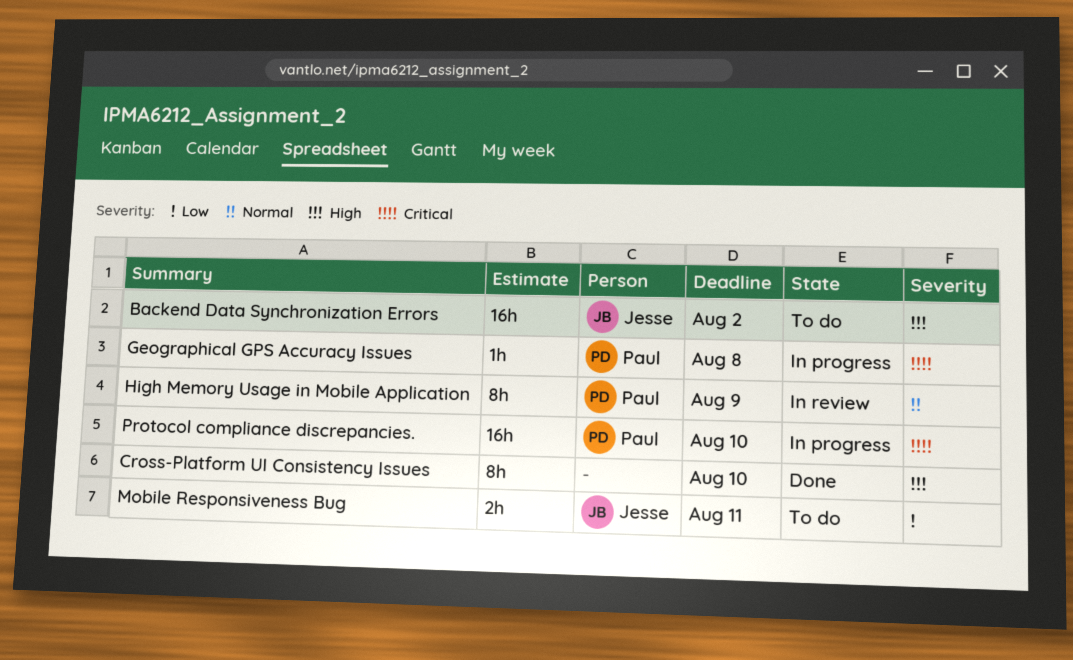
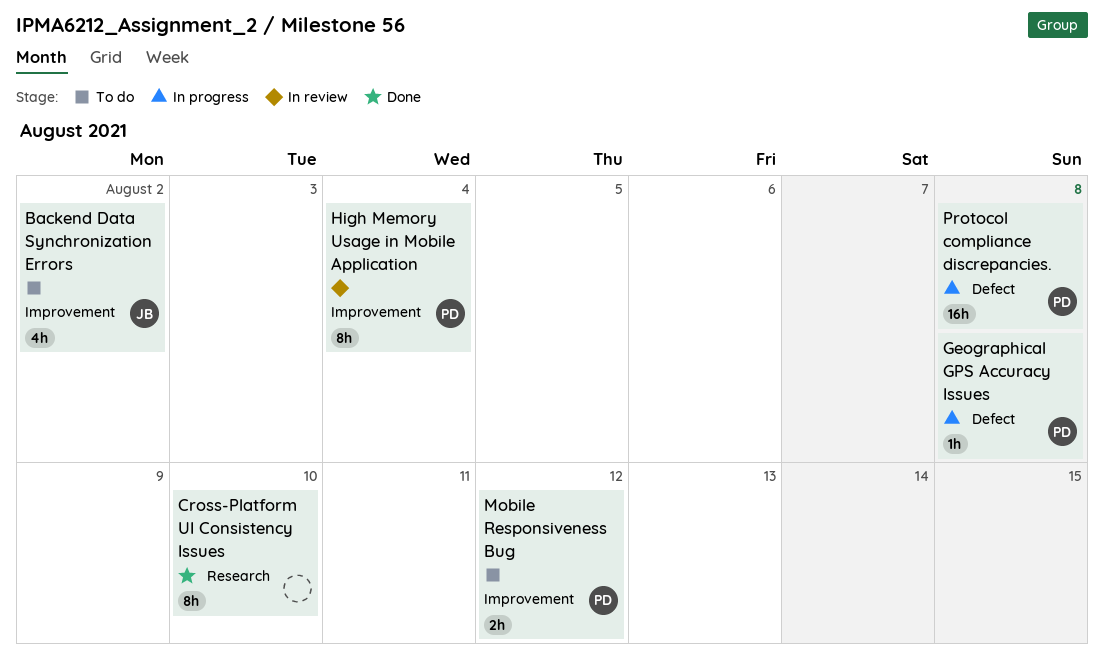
Backend Data Synchronization Errors, estimate: 16h -> 4h
High Memory Usage in Mobile Application, due: Aug 9 -> Aug 4
Mobile Responsiveness Bug, owner: Jesse -> Paul
Mobile Responsiveness Bug, due: Aug 11 -> Aug 12
Protocol compliance discrepancies., due: Aug 10 -> Aug 8

